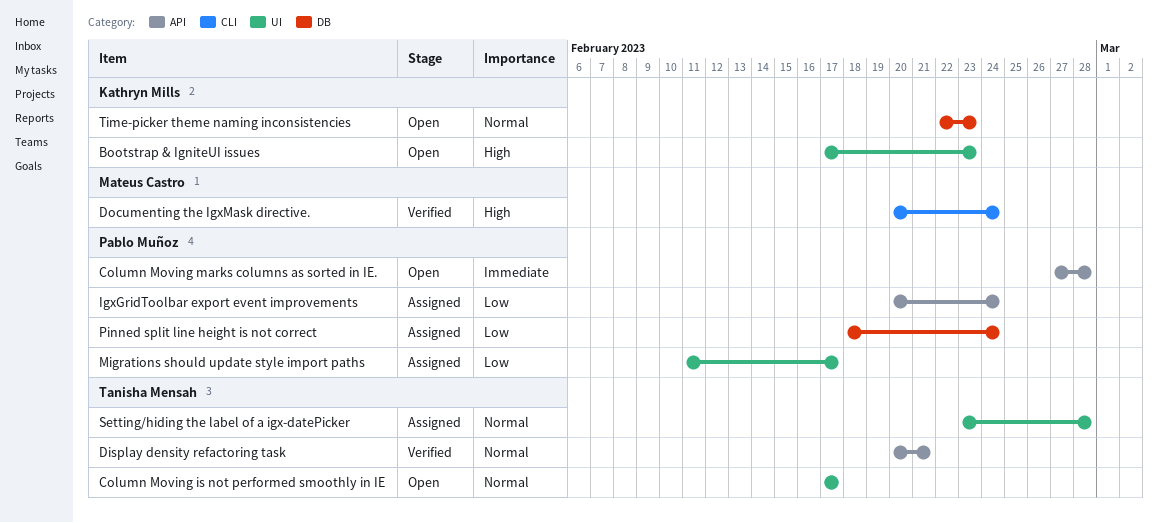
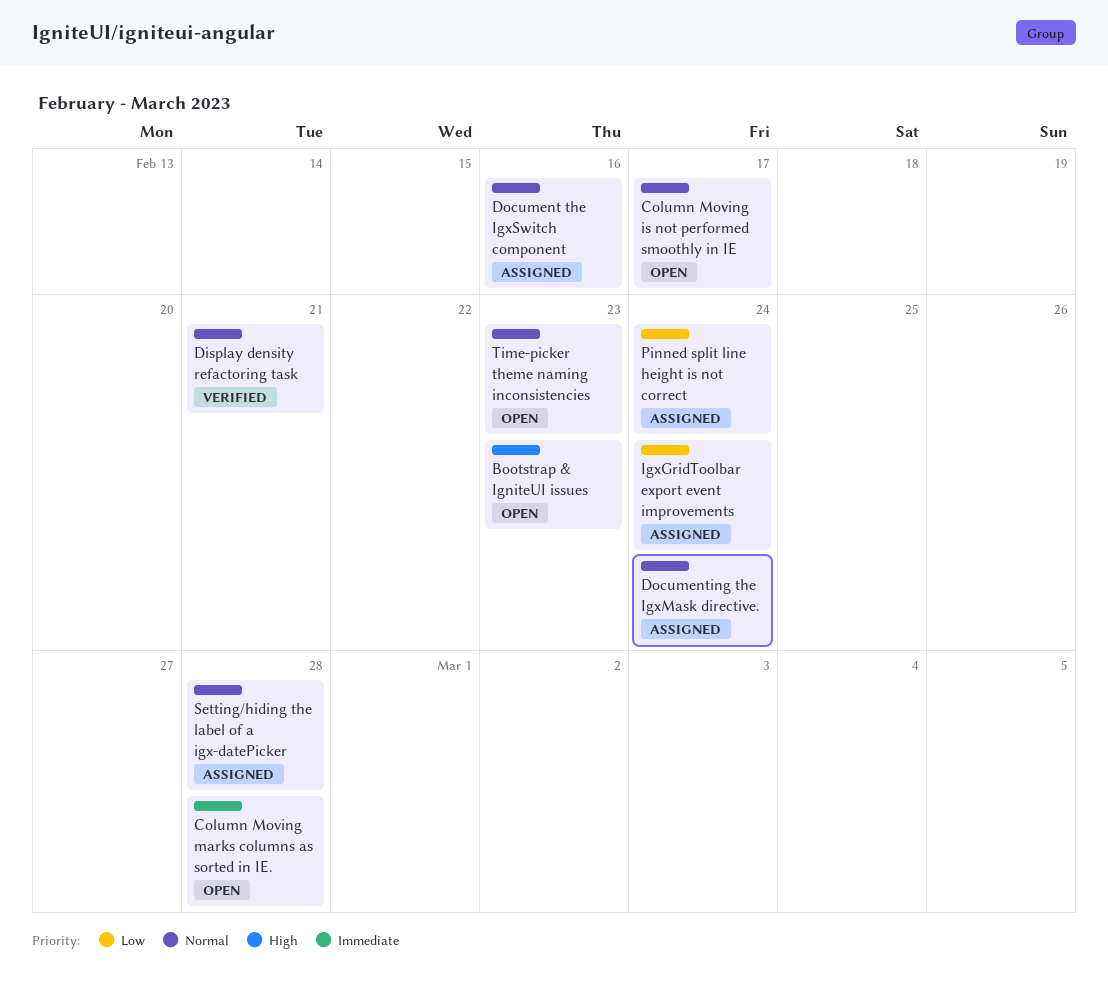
Document the IgxSwitch component: none -> present
Documenting the IgxMask directive., status: Verified -> Assigned
Documenting the IgxMask directive., priority: High -> Normal
Migrations should update style import paths: present -> none

